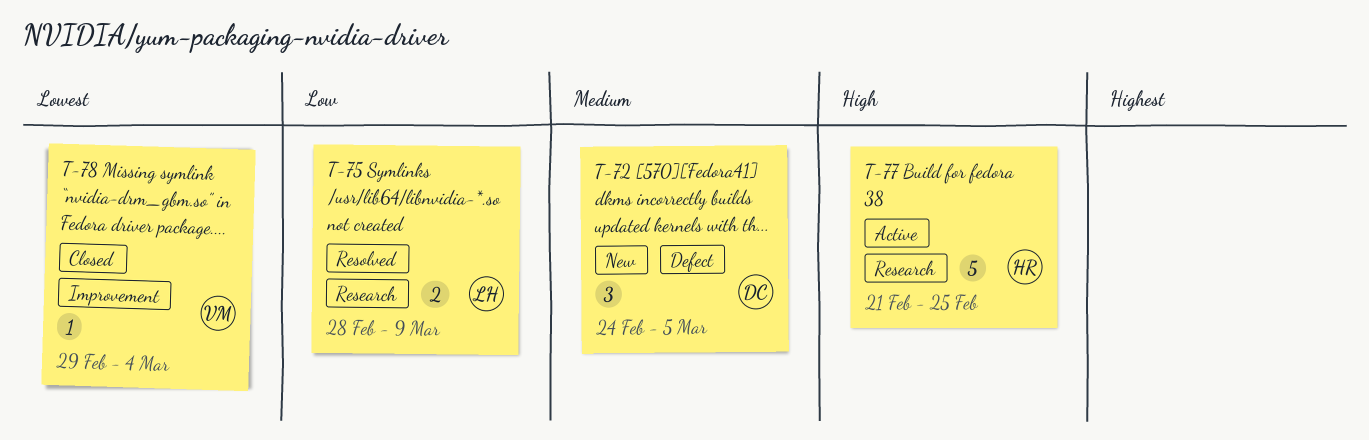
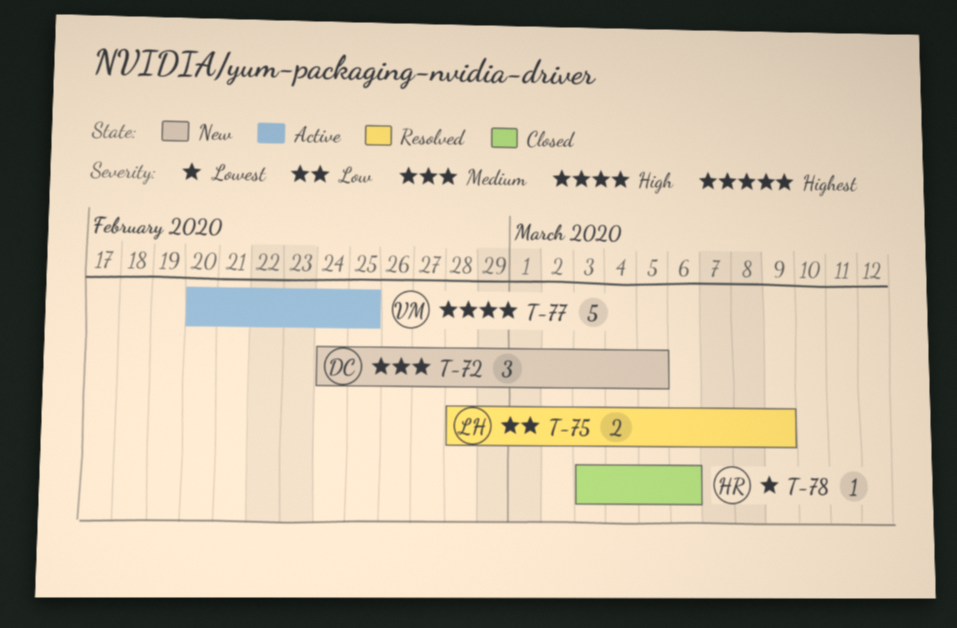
T-77, owner: HR -> VM
T-77, start: Feb 21 -> Feb 20
T-78, owner: VM -> HR
T-78, start: Feb 29 -> Mar 3
T-78, due: Mar 4 -> Mar 6

